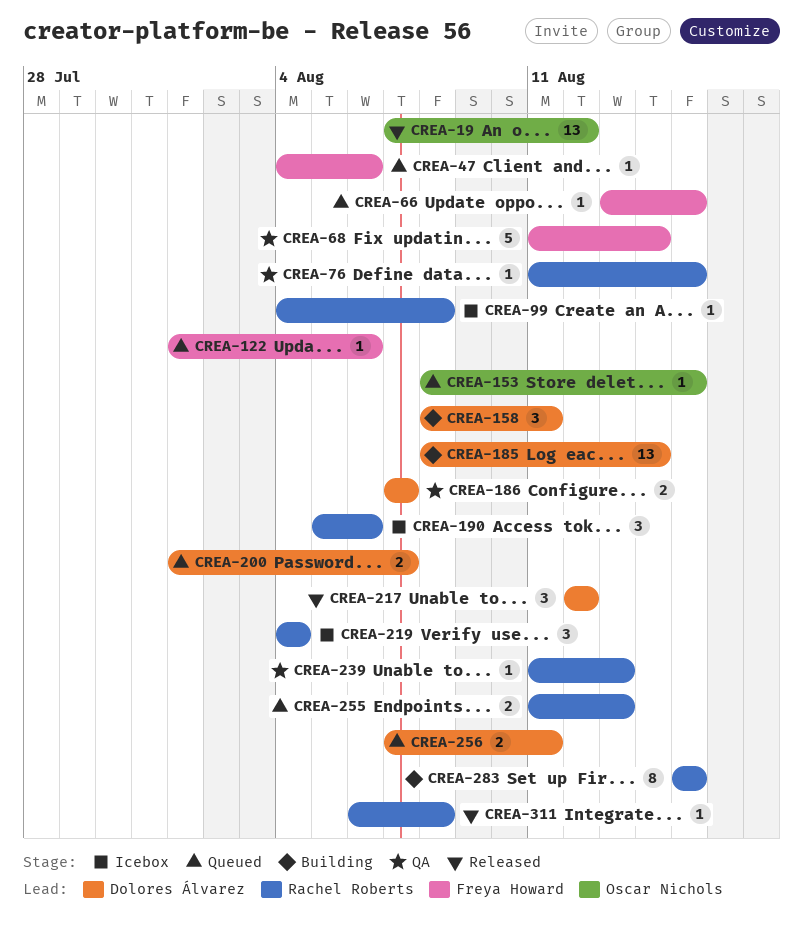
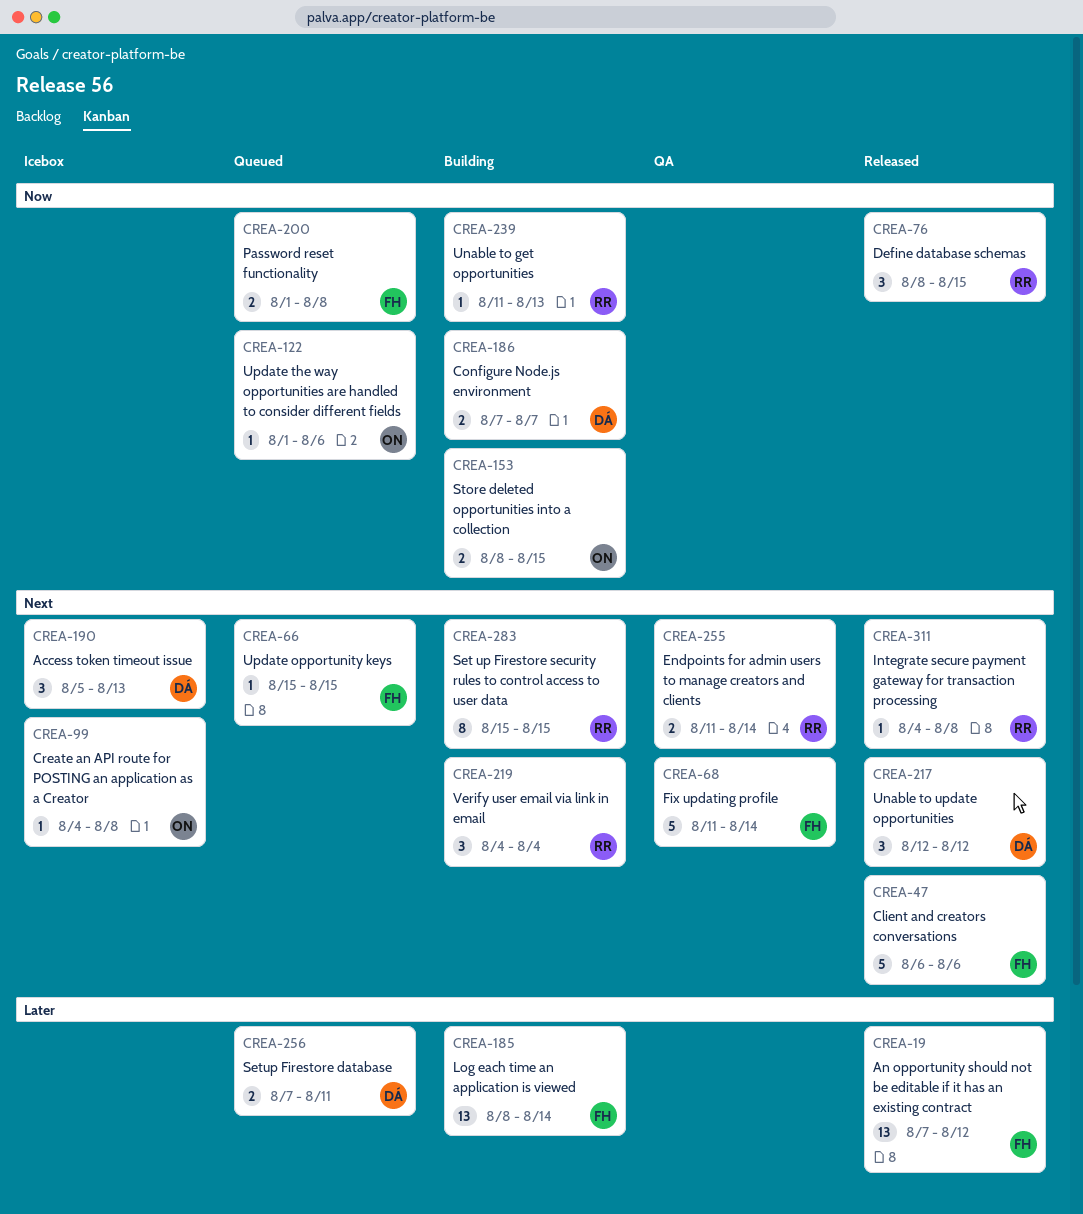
CREA-19, owner: Oscar Nichols -> Freya Howard
CREA-47, status: Queued -> Released
CREA-47, estimate: 1 -> 5
CREA-47, start: Aug 4 -> Aug 6
CREA-66, start: Aug 13 -> Aug 15
CREA-76, status: QA -> Released
CREA-76, estimate: 1 -> 3
CREA-76, start: Aug 11 -> Aug 8
CREA-99, owner: Rachel Roberts -> Oscar Nichols
CREA-122, owner: Freya Howard -> Oscar Nichols
CREA-153, status: Queued -> Building
CREA-153, estimate: 1 -> 2
CREA-158: present -> none
CREA-185, owner: Dolores Álvarez -> Freya Howard
CREA-186, status: QA -> Building
CREA-190, owner: Rachel Roberts -> Dolores Álvarez
CREA-190, due: Aug 6 -> Aug 13
CREA-200, owner: Dolores Álvarez -> Freya Howard
CREA-200, due: Aug 7 -> Aug 8
CREA-219, status: Icebox -> Building
CREA-239, status: QA -> Building
CREA-255, status: Queued -> QA
CREA-255, due: Aug 13 -> Aug 14
CREA-311, start: Aug 6 -> Aug 4

